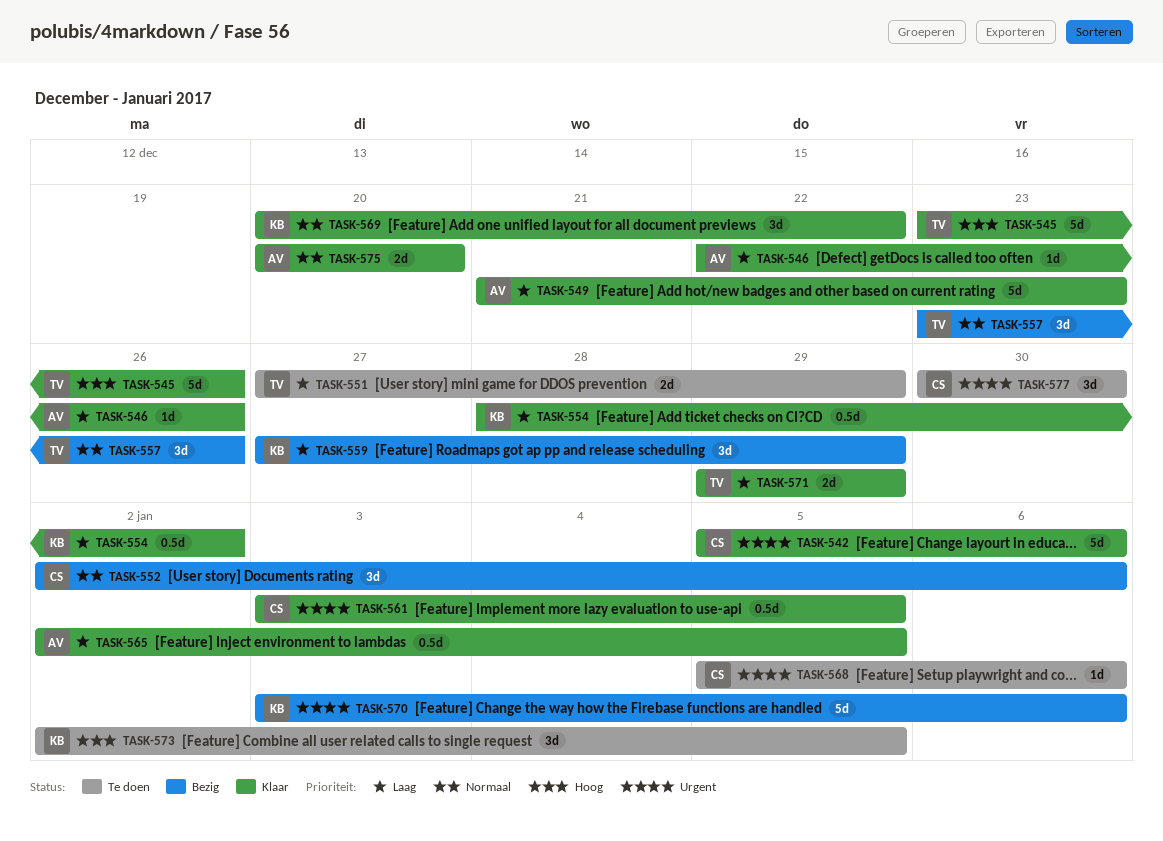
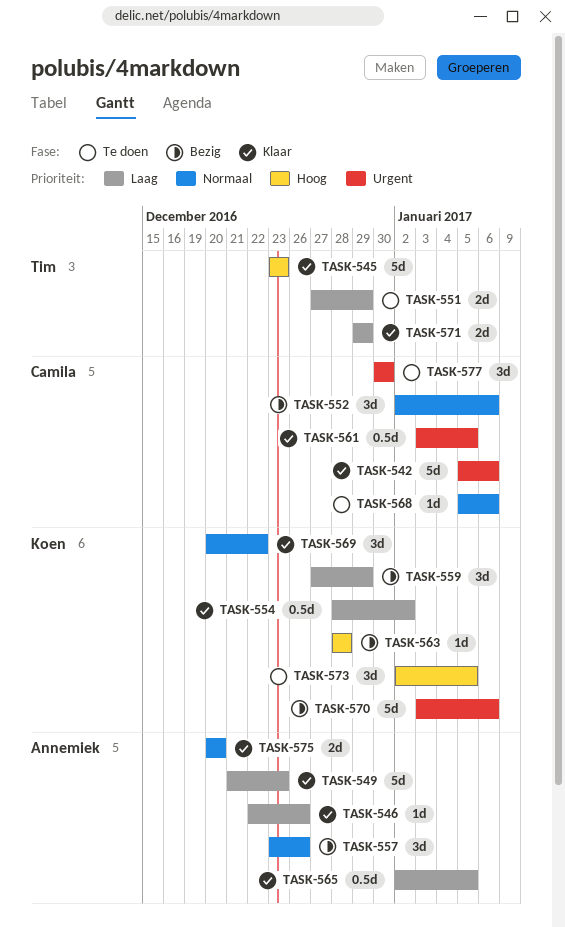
TASK-545, due: Dec 26 -> Dec 23
TASK-557, owner: Tim -> Annemiek
TASK-563: none -> present
TASK-568, priority: Urgent -> Normaal

